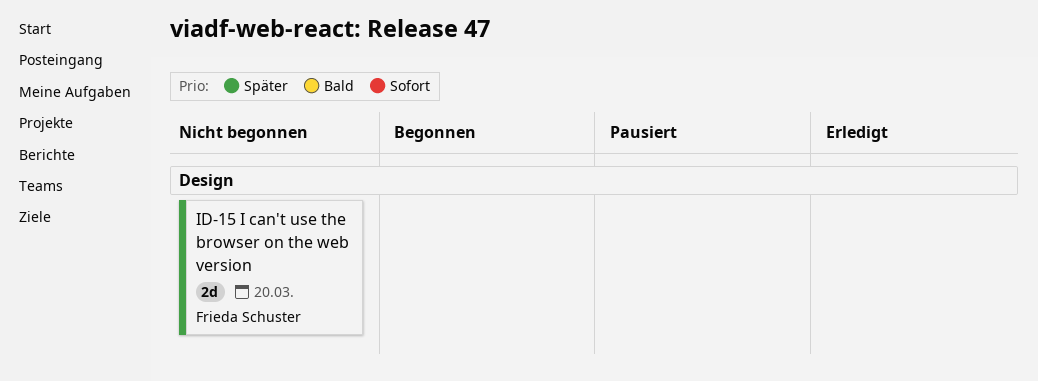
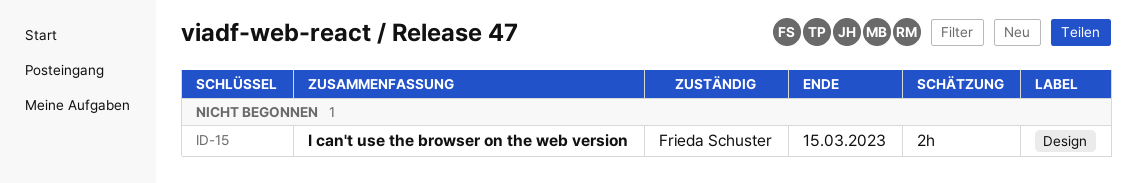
ID-15, estimate: 2d -> 2h
ID-15, due: Mar 20 -> Mar 15

